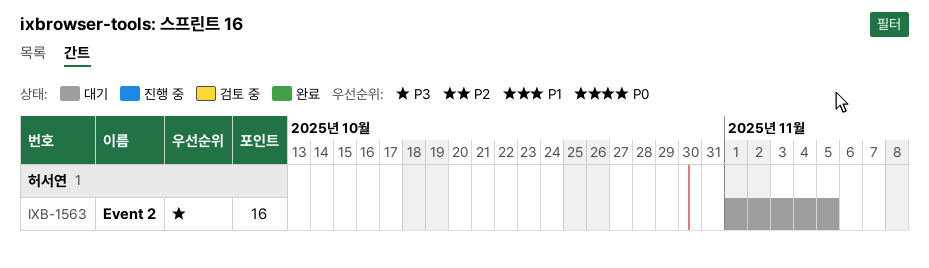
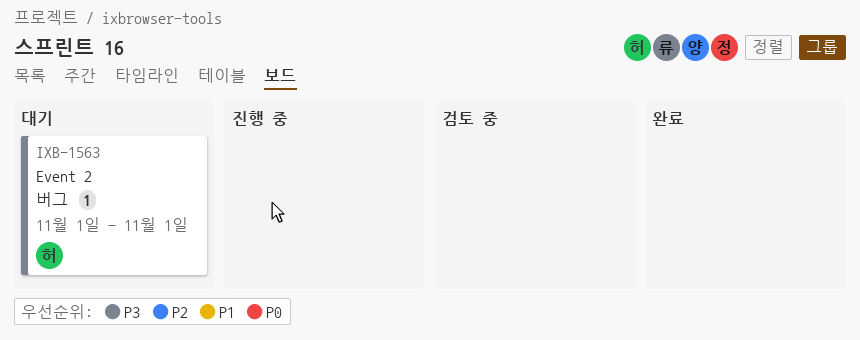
IXB-1563, estimate: 16 -> 1
IXB-1563, due: Nov 5 -> Nov 1

